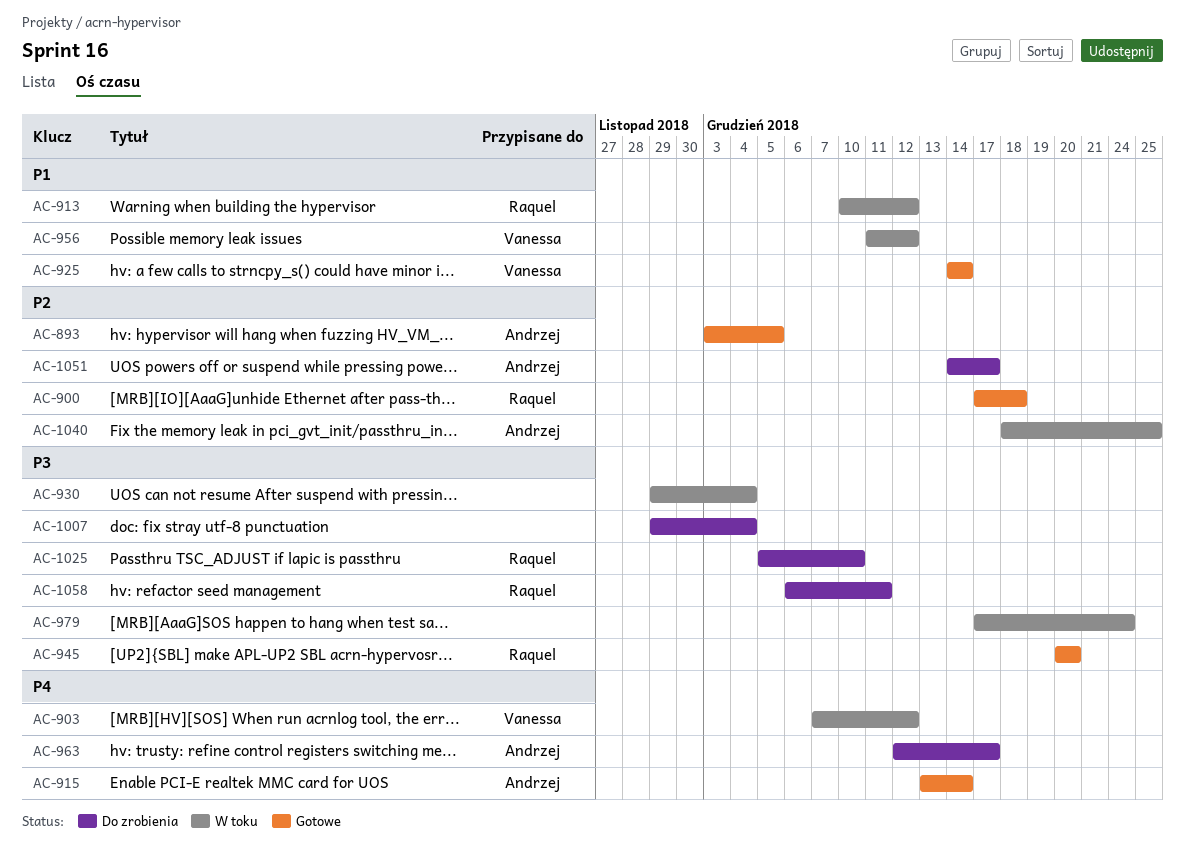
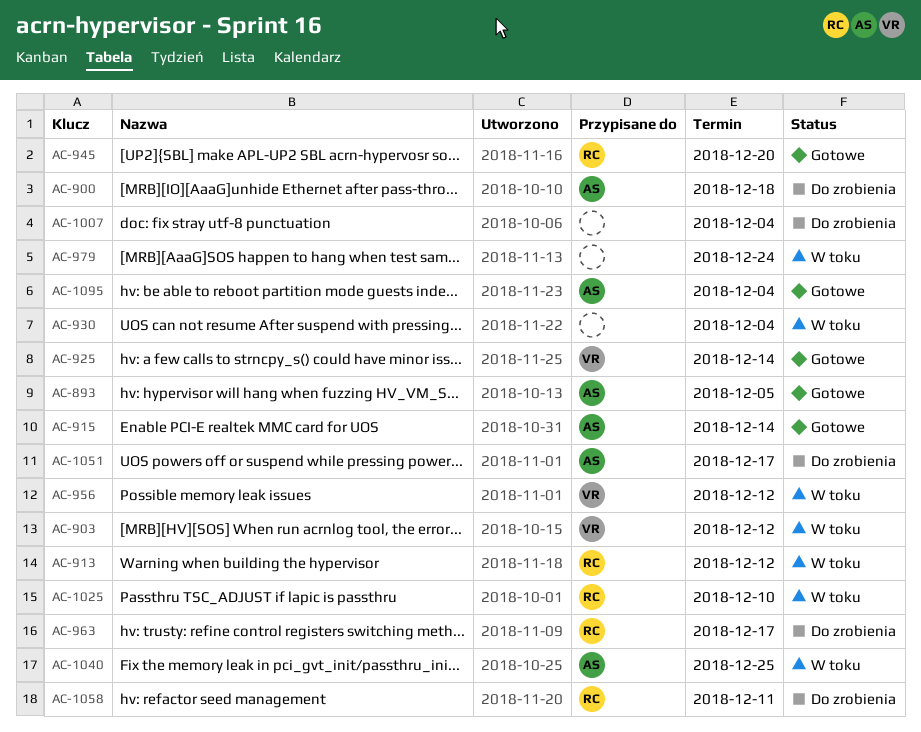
AC-900, status: Gotowe -> Do zrobienia
AC-900, owner: Raquel -> Andrzej
AC-963, owner: Andrzej -> Raquel
AC-1025, status: Do zrobienia -> W toku
AC-1095: none -> present

